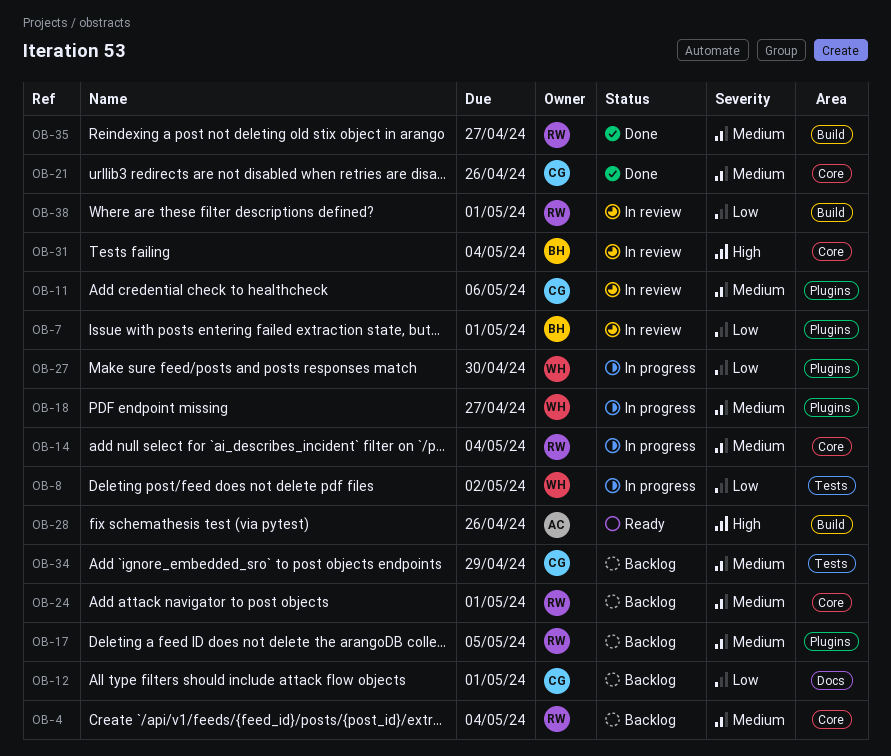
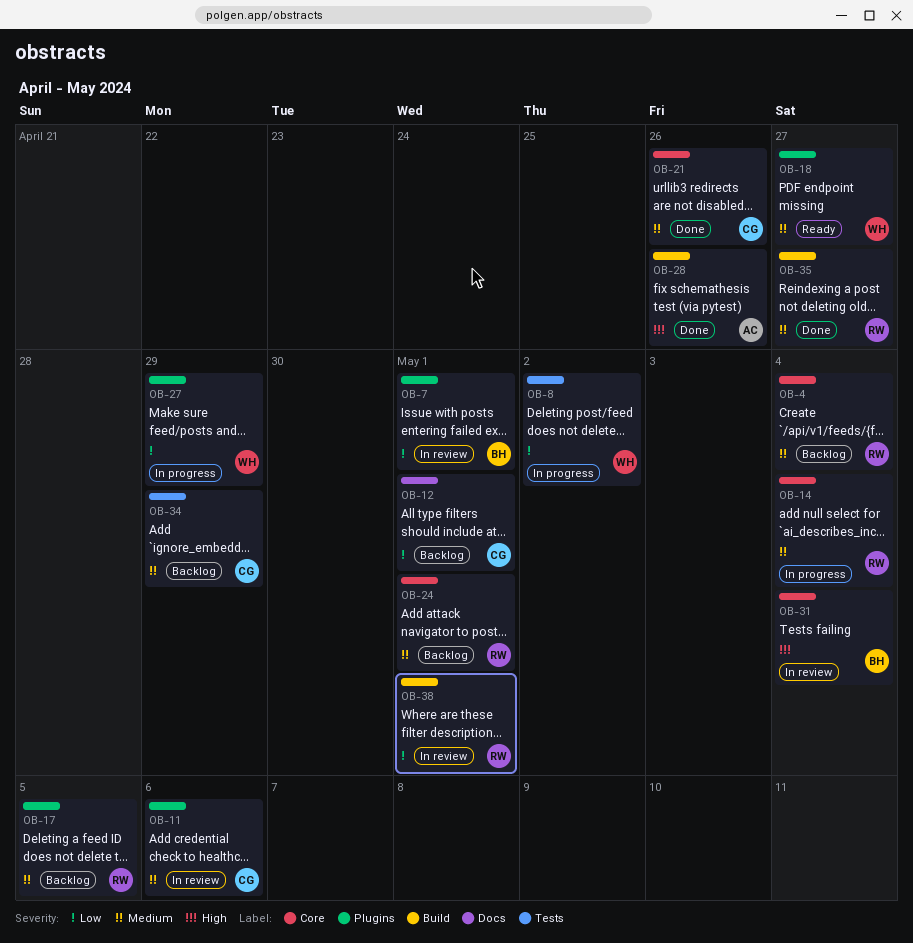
OB-18, status: In progress -> Ready
OB-27, due: Apr 30 -> Apr 29
OB-28, status: Ready -> Done

